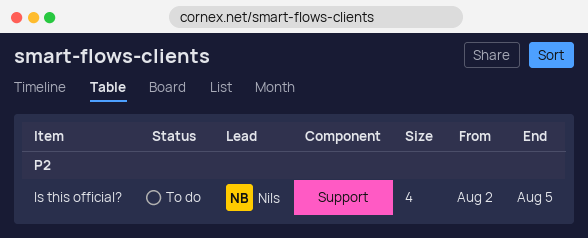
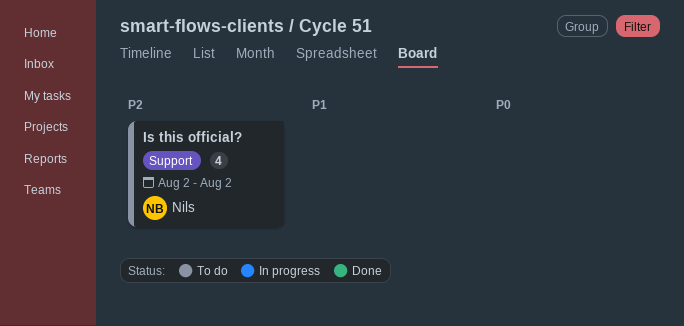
Is this official?, due: Aug 5 -> Aug 2

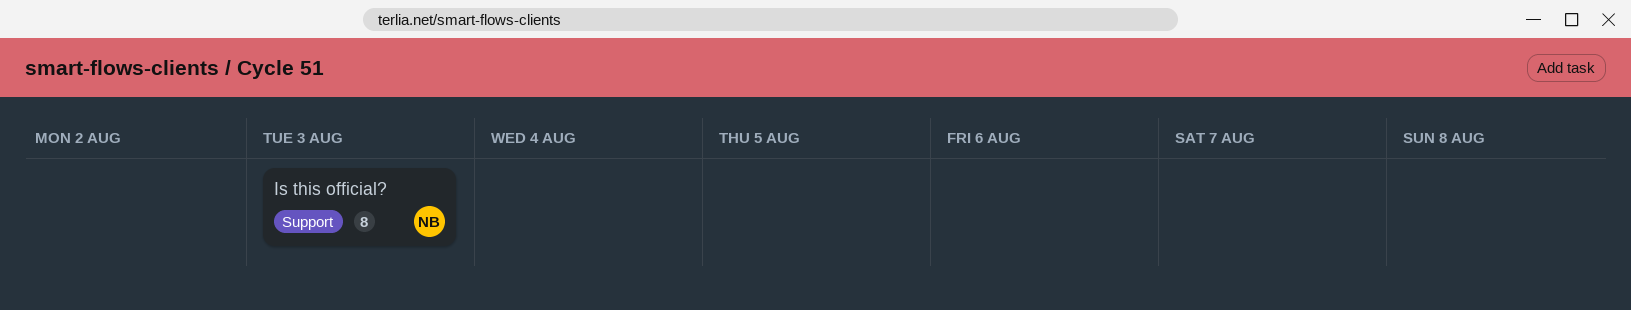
Is this official?, estimate: 4 -> 8
Is this official?, due: Aug 2 -> Aug 3

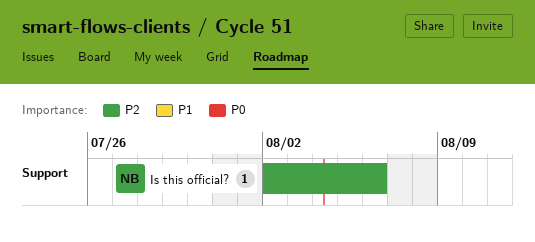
Is this official?, estimate: 8 -> 1
Is this official?, due: Aug 3 -> Aug 6

